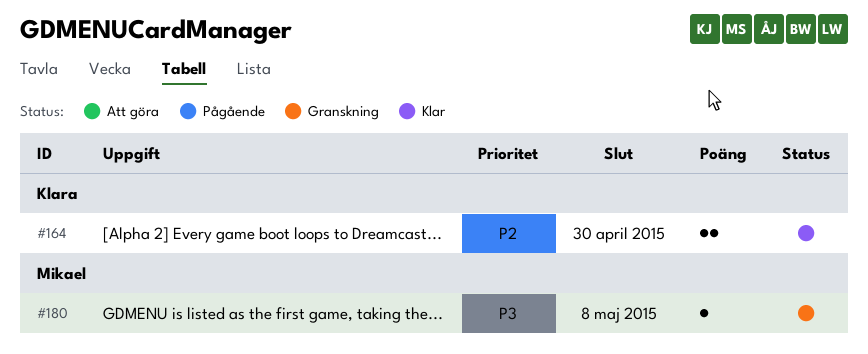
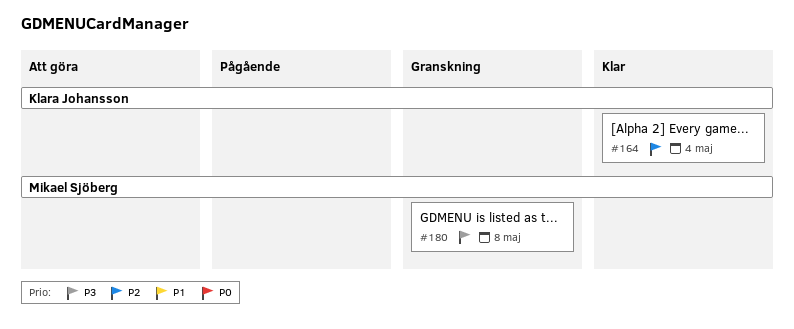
#164, due: Apr 30 -> May 4

